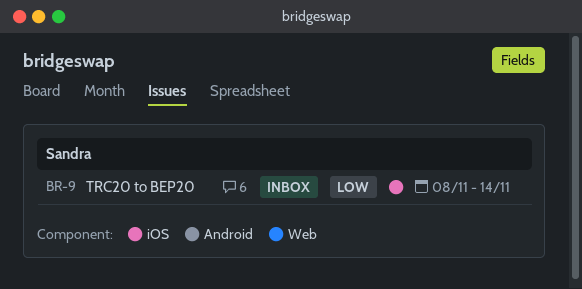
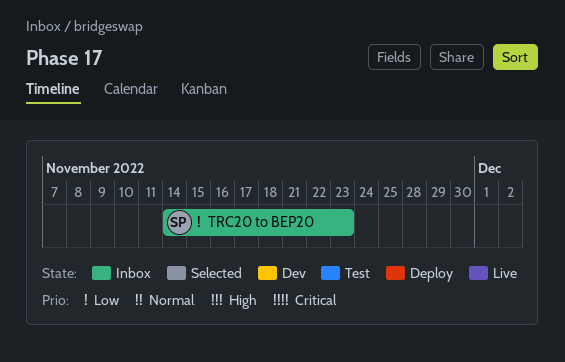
TRC20 to BEP20, start: Nov 8 -> Nov 14
TRC20 to BEP20, due: Nov 14 -> Nov 23

